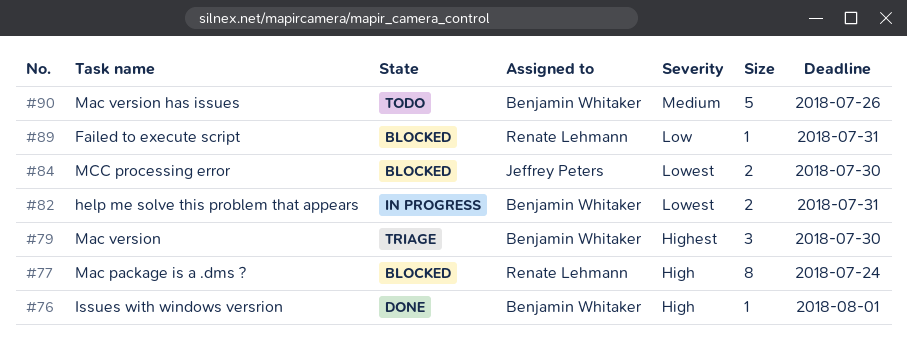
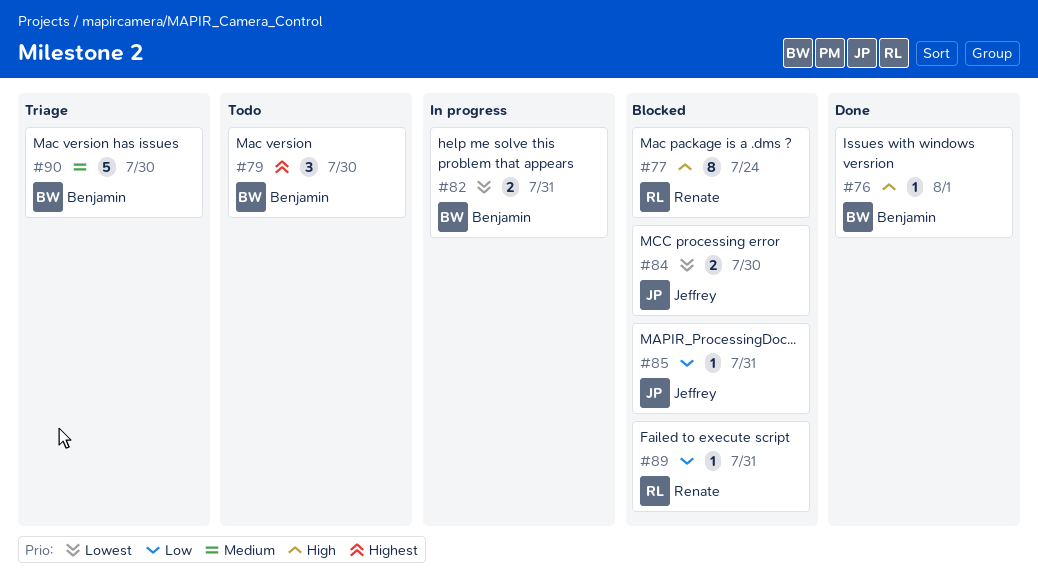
#79, status: Triage -> Todo
#85: none -> present
#90, status: Todo -> Triage
#90, due: Jul 26 -> Jul 30

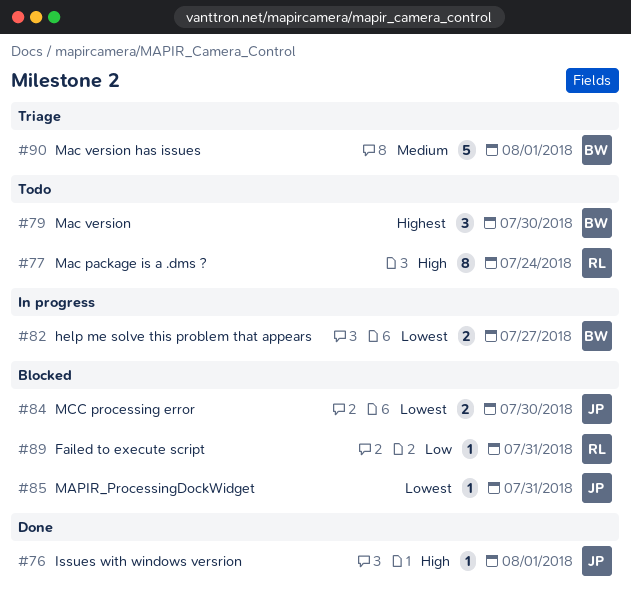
#76, owner: Benjamin -> Jeffrey
#77, status: Blocked -> Todo
#82, due: Jul 31 -> Jul 27
#85, priority: Low -> Lowest
#90, due: Jul 30 -> Aug 1

